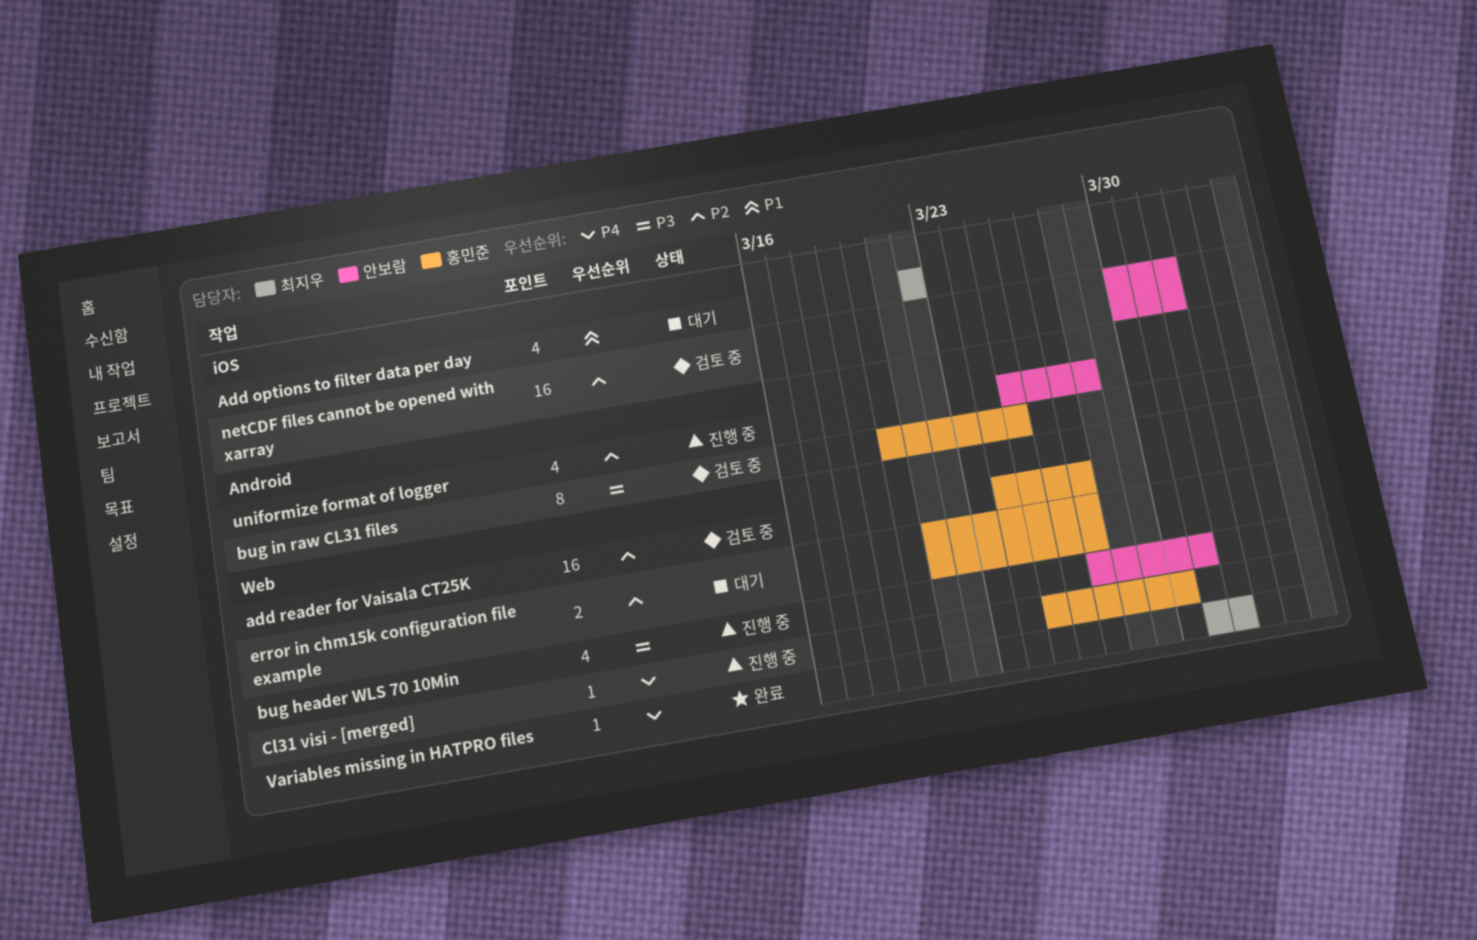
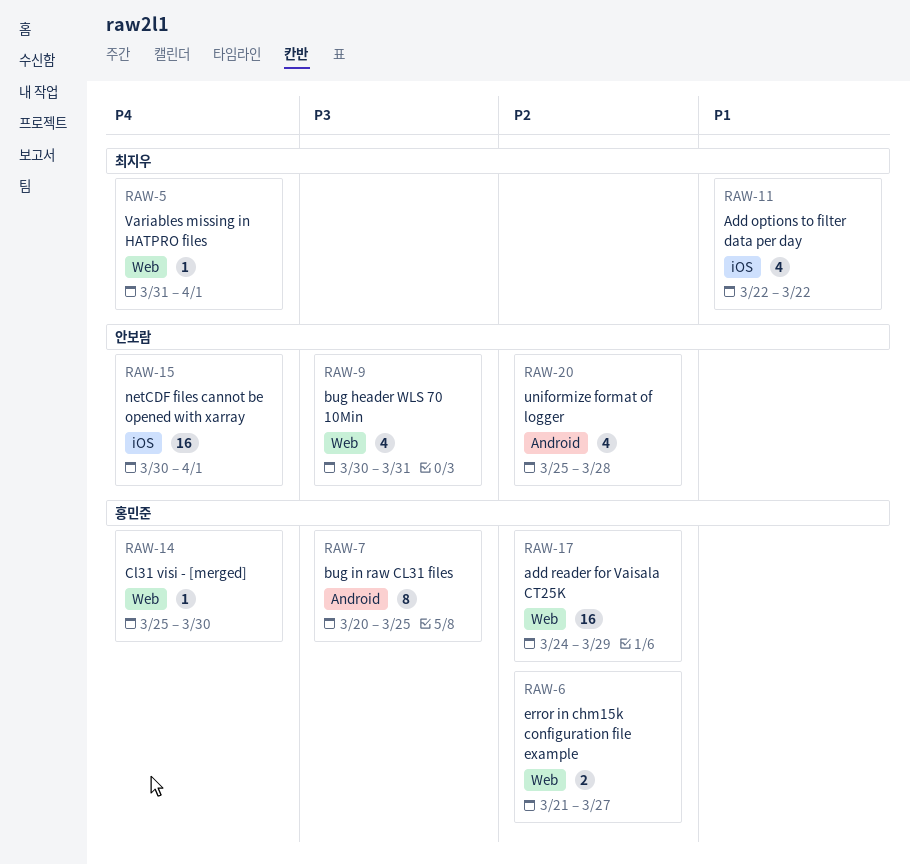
add reader for Vaisala CT25K, due: Mar 27 -> Mar 29
bug header WLS 70 10Min, start: Mar 27 -> Mar 30
netCDF files cannot be opened with xarray, priority: P2 -> P4

